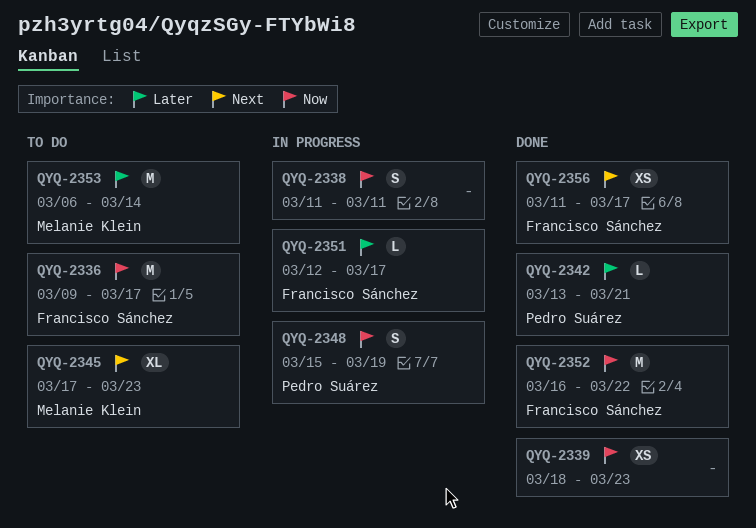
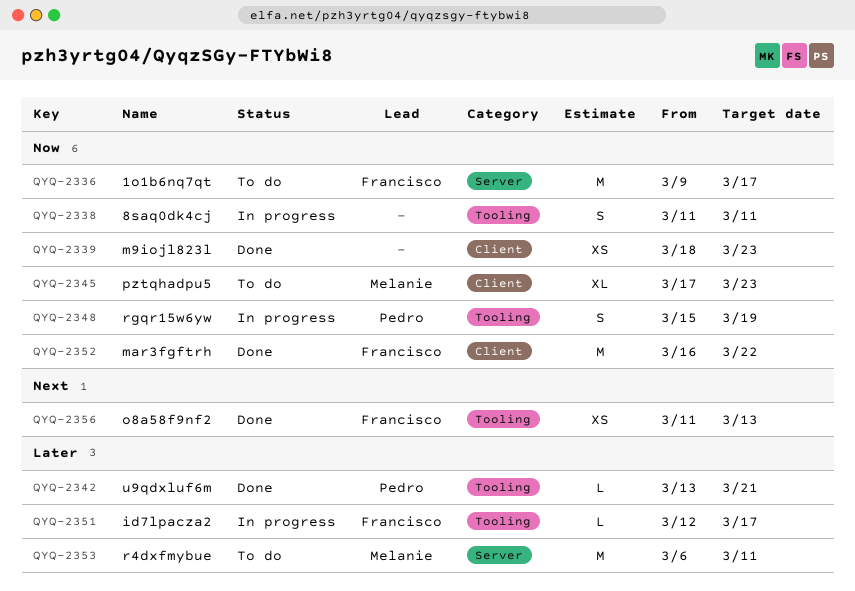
QYQ-2345, priority: Next -> Now
QYQ-2353, due: Mar 14 -> Mar 11
QYQ-2356, due: Mar 17 -> Mar 13

